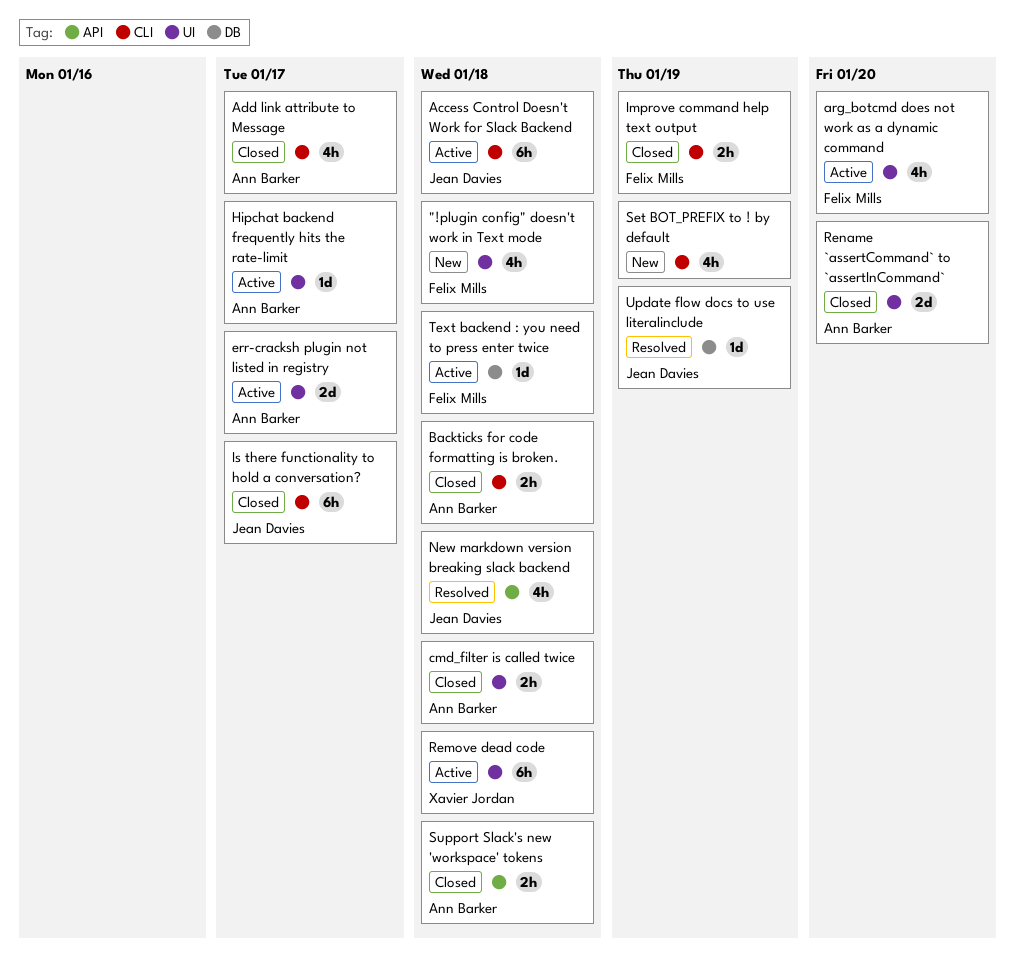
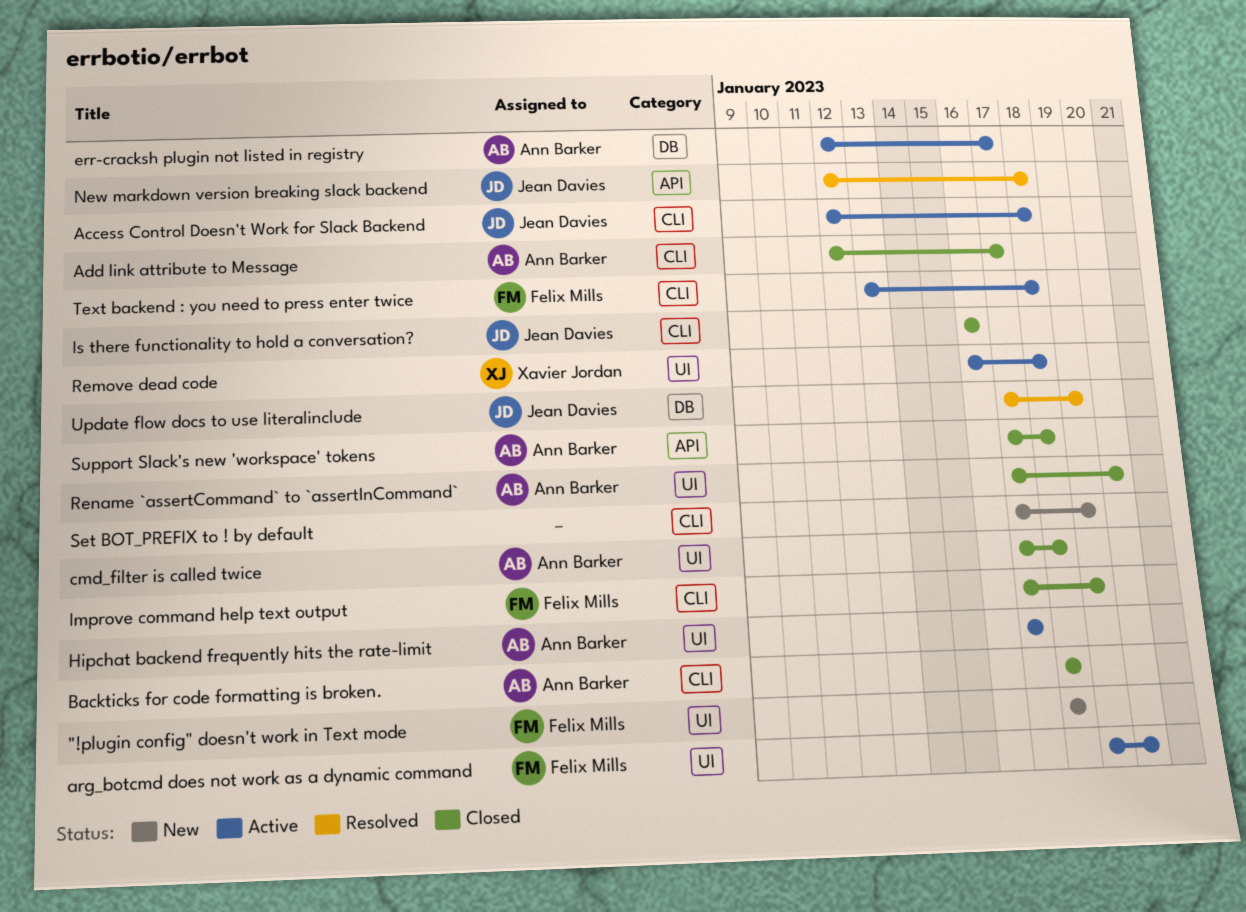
err-cracksh plugin not listed in registry, label: UI -> DB
Is there functionality to hold a conversation?, due: Jan 17 -> Jan 16
Text backend : you need to press enter twice, label: DB -> CLI

